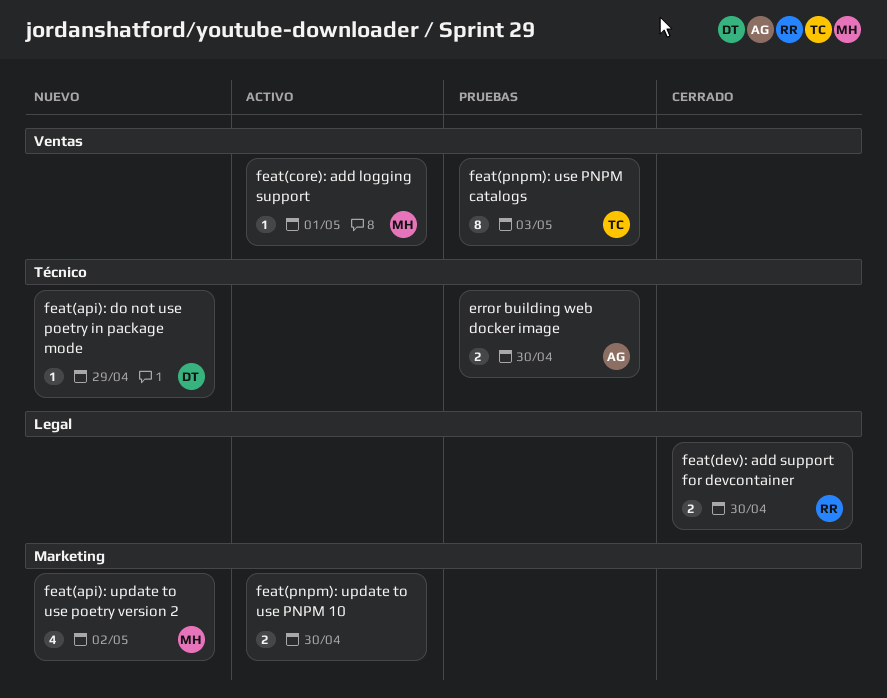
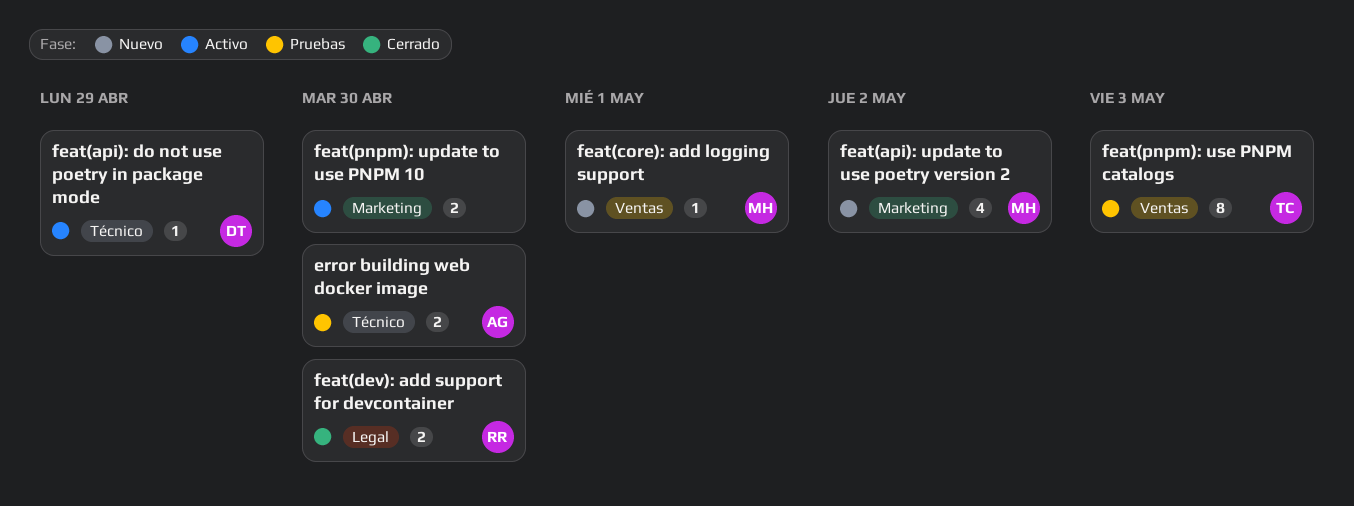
feat(api): do not use poetry in package mode, status: Nuevo -> Activo
feat(core): add logging support, status: Activo -> Nuevo

